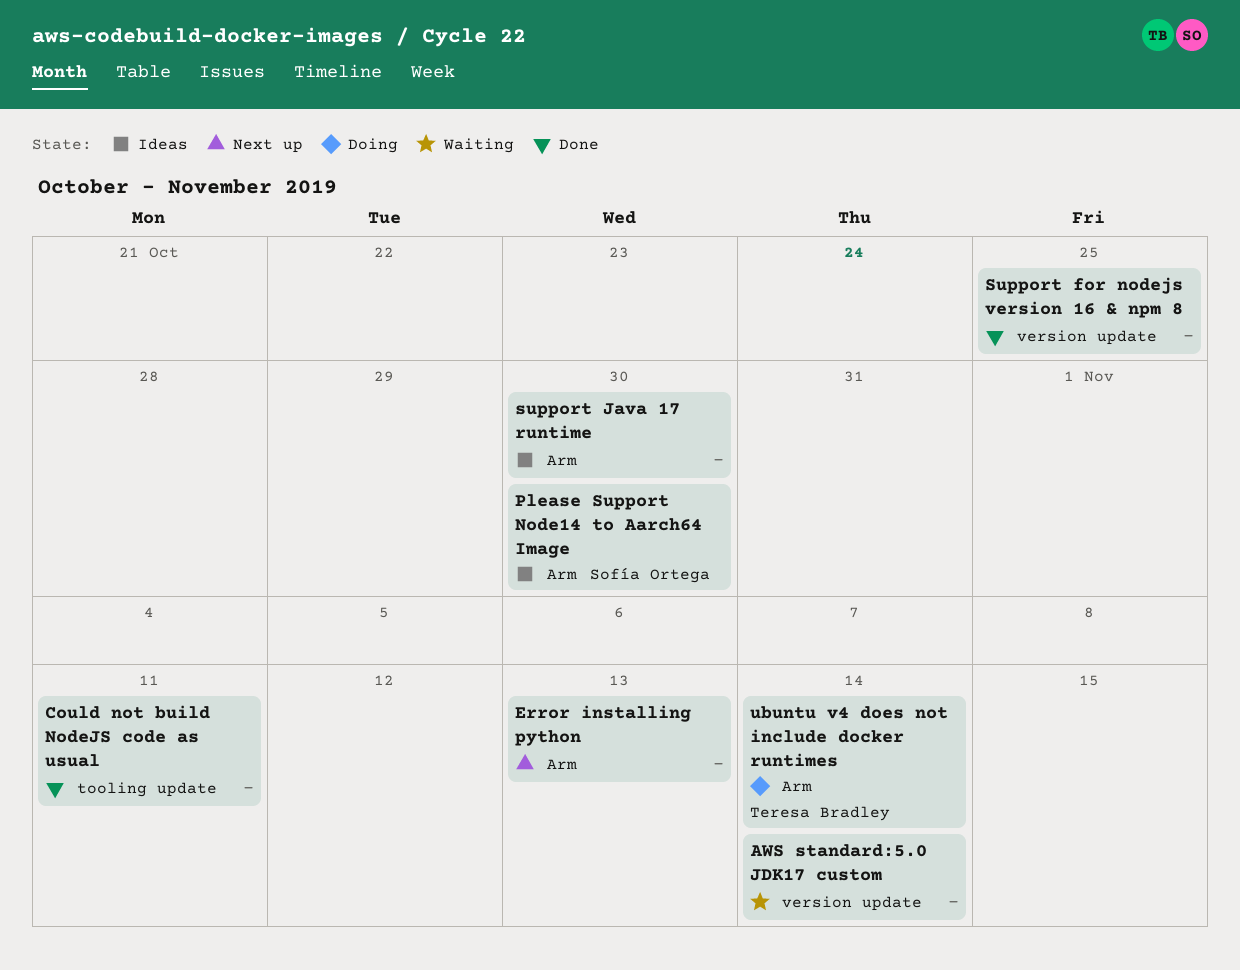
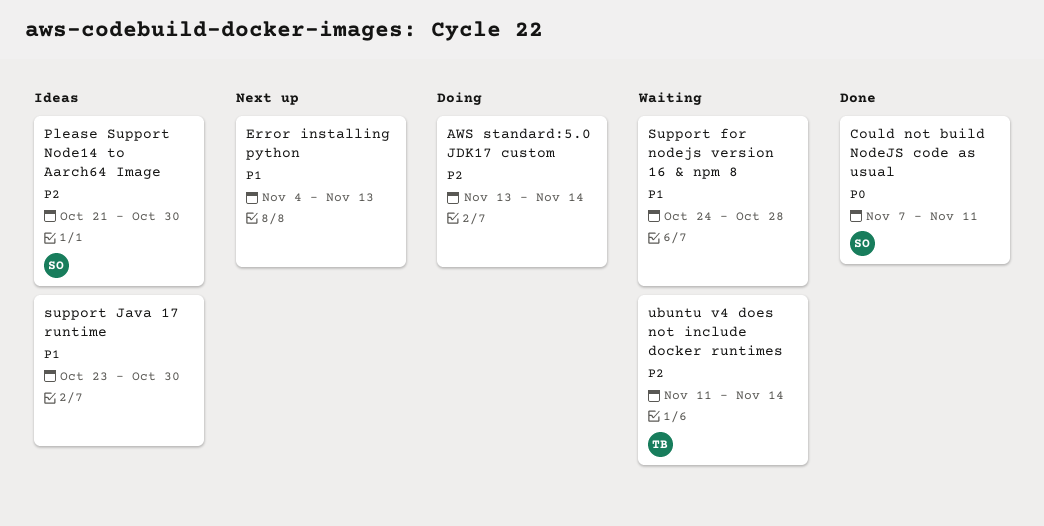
AWS standard:5.0 JDK17 custom, status: Waiting -> Doing
Could not build NodeJS code as usual, owner: none -> Sofía Ortega
Support for nodejs version 16 & npm 8, status: Done -> Waiting
Support for nodejs version 16 & npm 8, due: Oct 25 -> Oct 28
ubuntu v4 does not include docker runtimes, status: Doing -> Waiting

